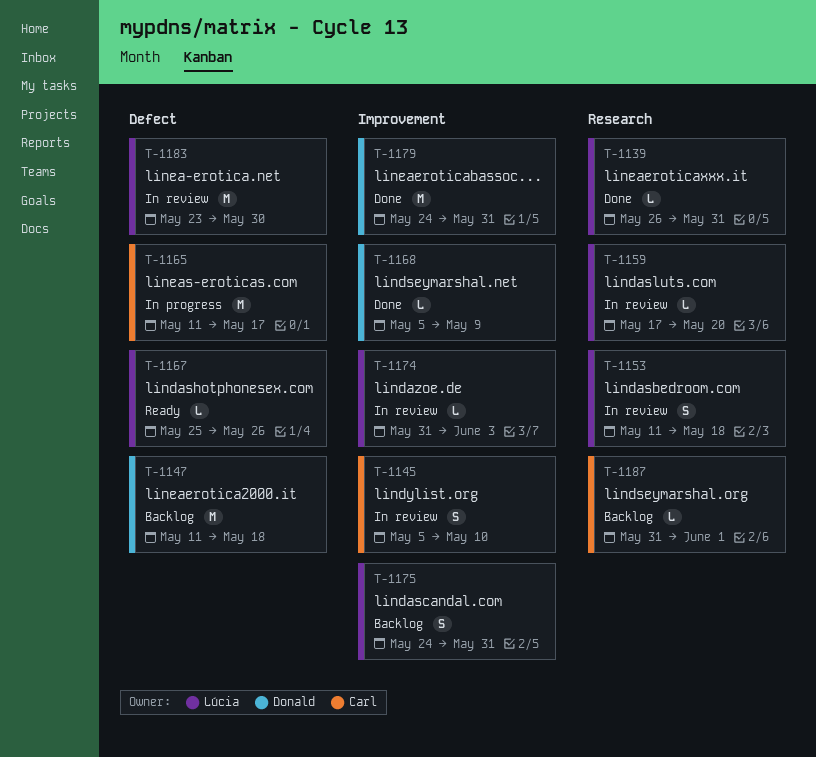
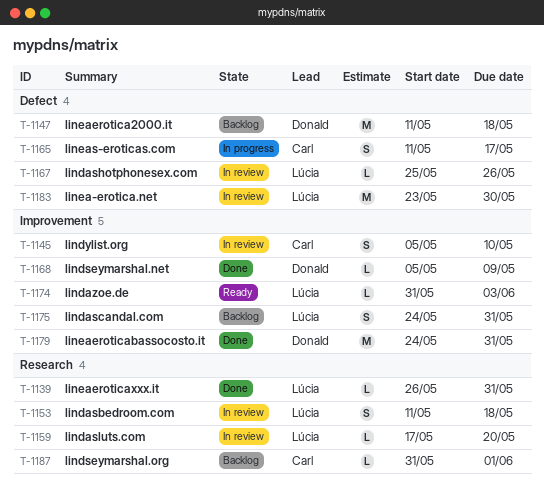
T-1165, estimate: M -> S
T-1167, status: Ready -> In review
T-1174, status: In review -> Ready

